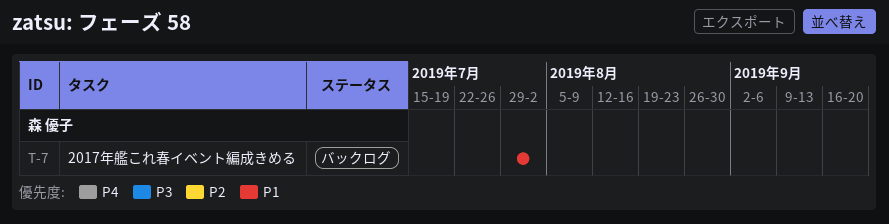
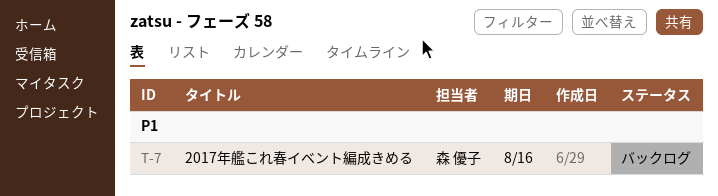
T-7, due: Aug 2 -> Aug 16

